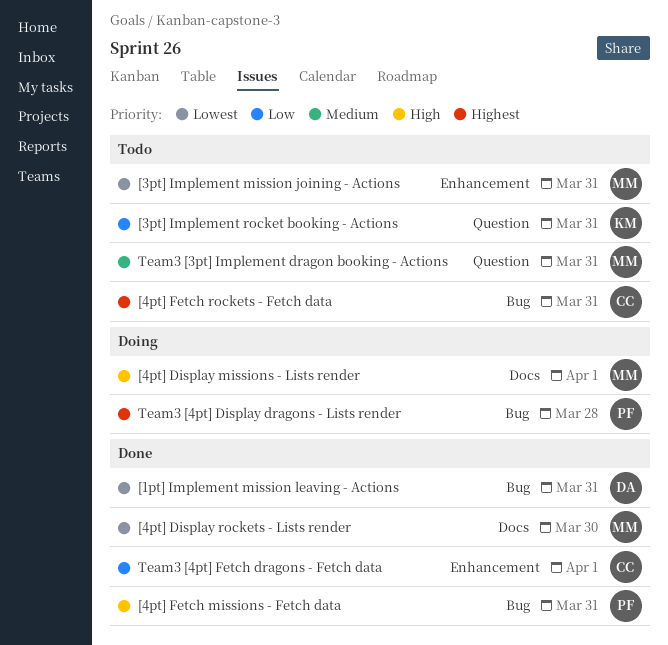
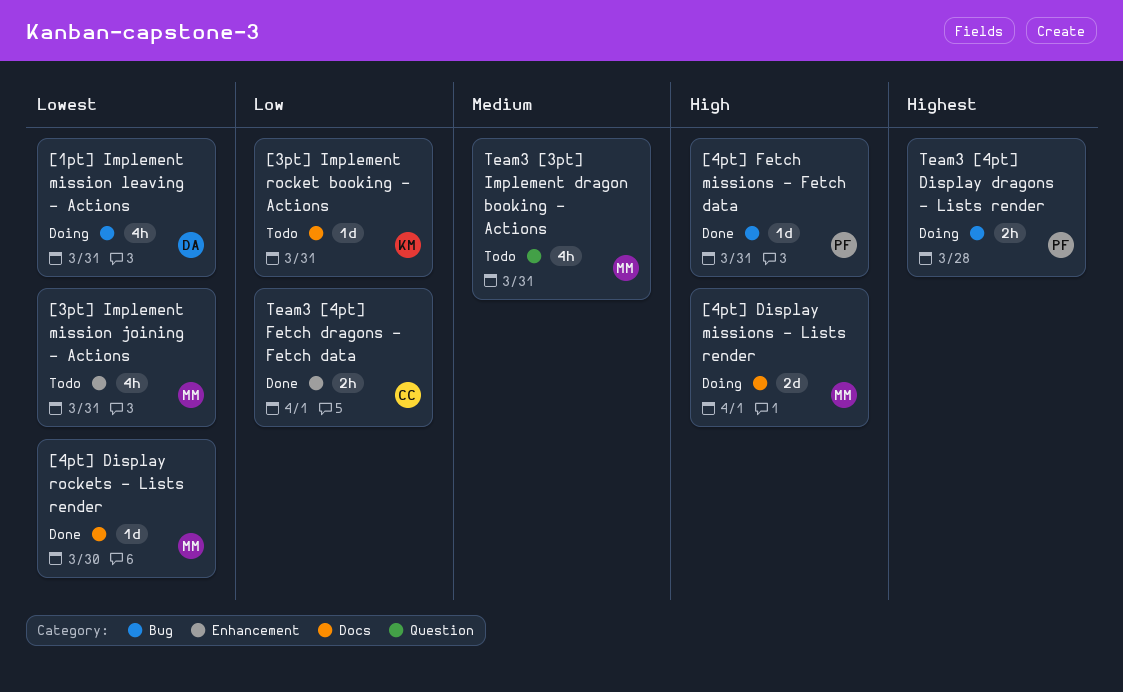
[1pt] Implement mission leaving - Actions, status: Done -> Doing
[3pt] Implement rocket booking - Actions, label: Question -> Docs
[4pt] Fetch rockets - Fetch data: present -> none

